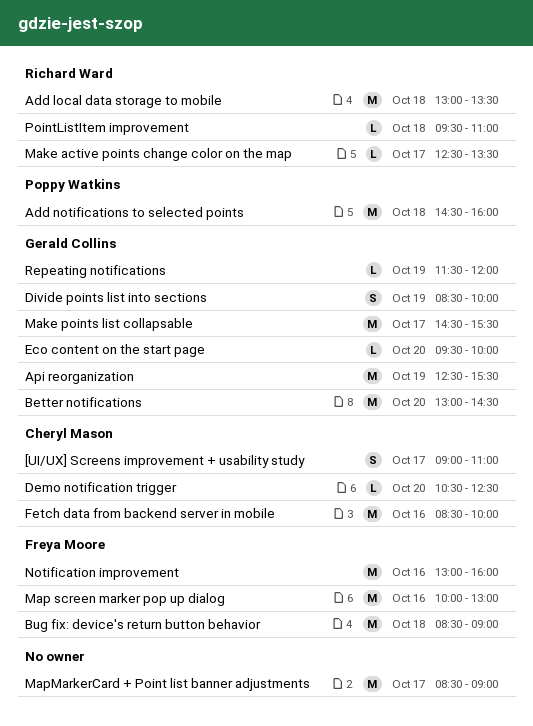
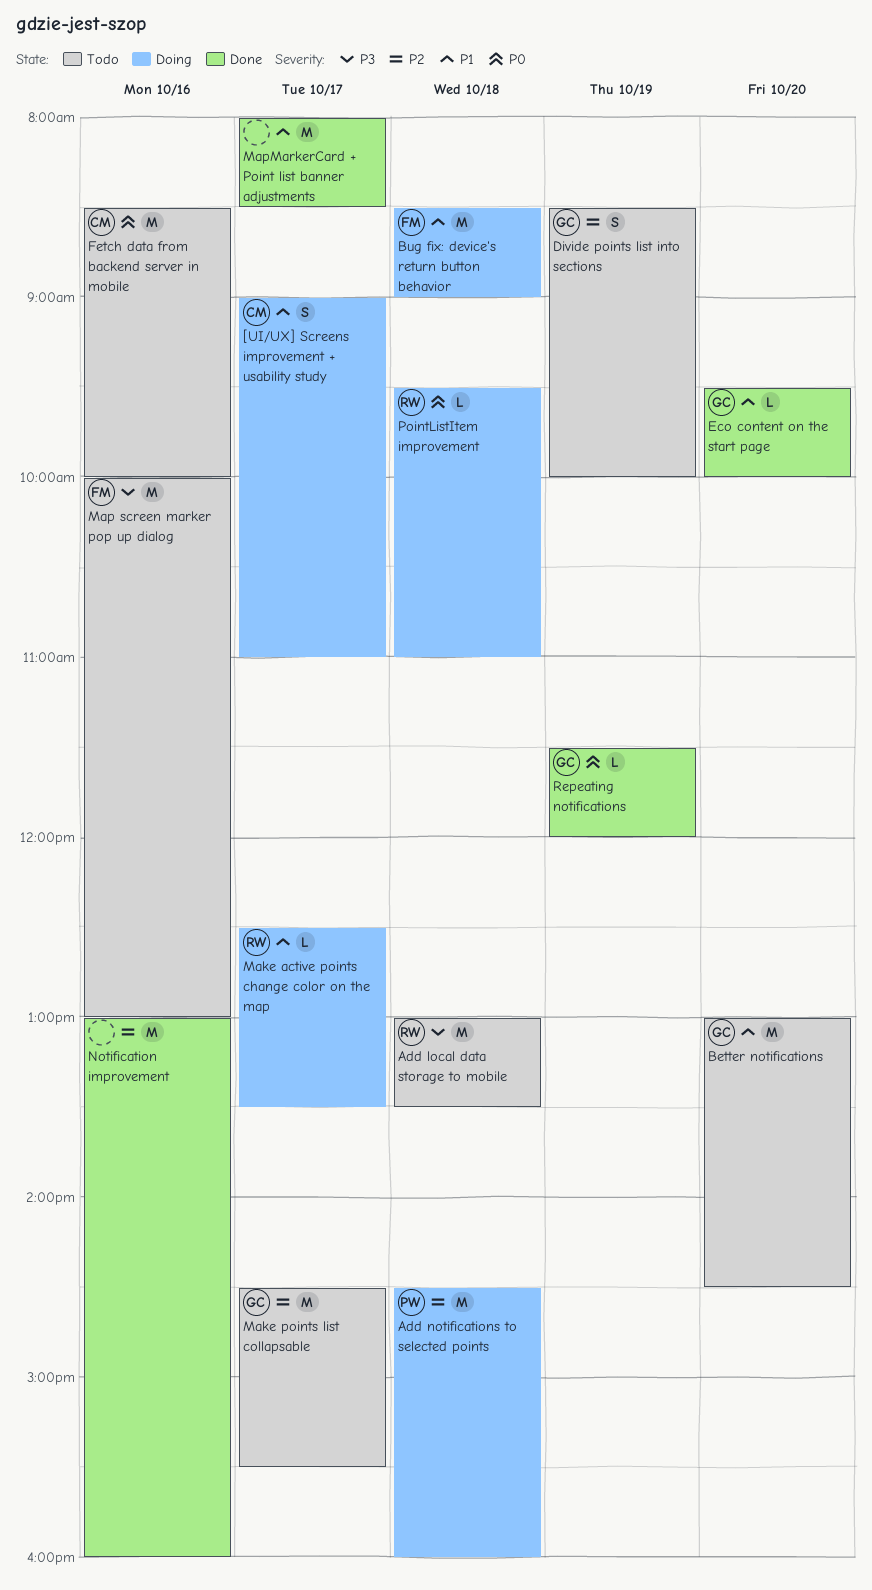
Api reorganization: present -> none
Demo notification trigger: present -> none
MapMarkerCard + Point list banner adjustments, begins: 08:30 -> 08:00
MapMarkerCard + Point list banner adjustments, ends: 09:00 -> 08:30
Notification improvement, owner: Freya Moore -> none

